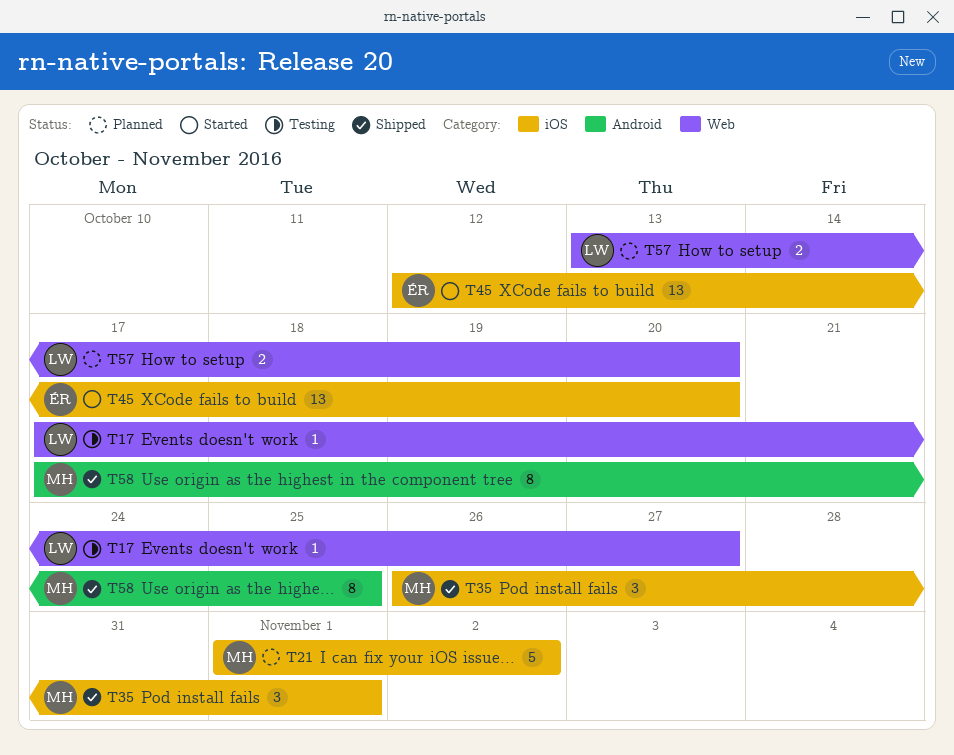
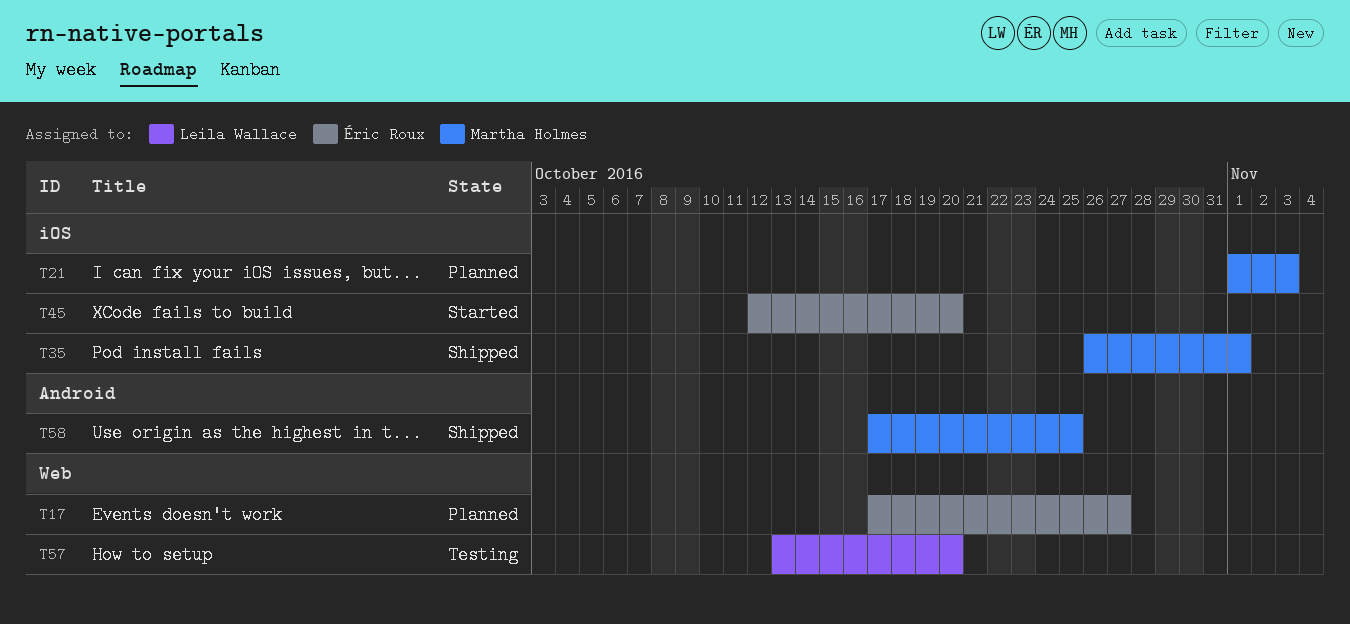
T17, status: Testing -> Planned
T17, owner: Leila Wallace -> Éric Roux
T21, due: Nov 2 -> Nov 3
T57, status: Planned -> Testing

